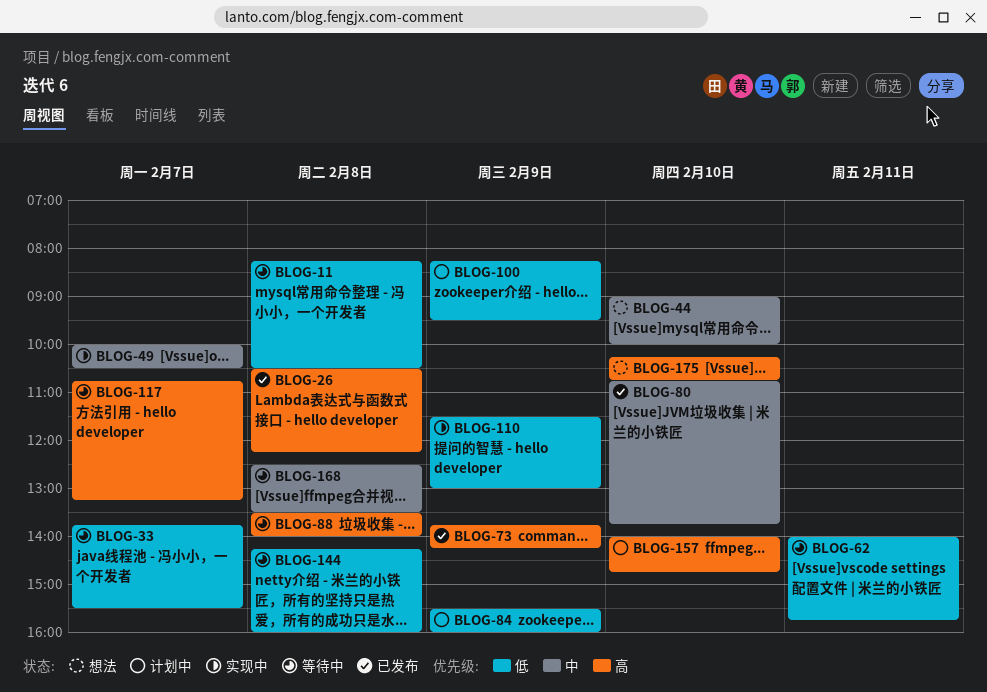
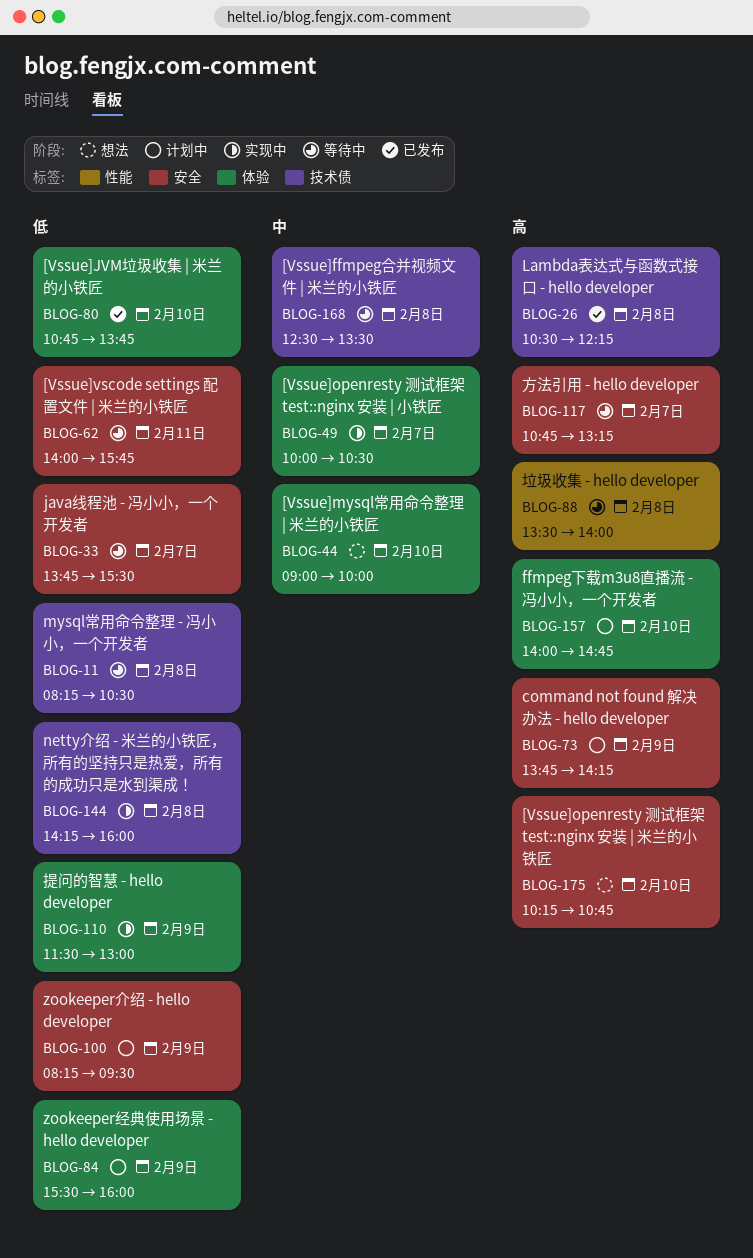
BLOG-73, status: 已发布 -> 计划中
BLOG-80, priority: 中 -> 低
BLOG-144, status: 等待中 -> 实现中

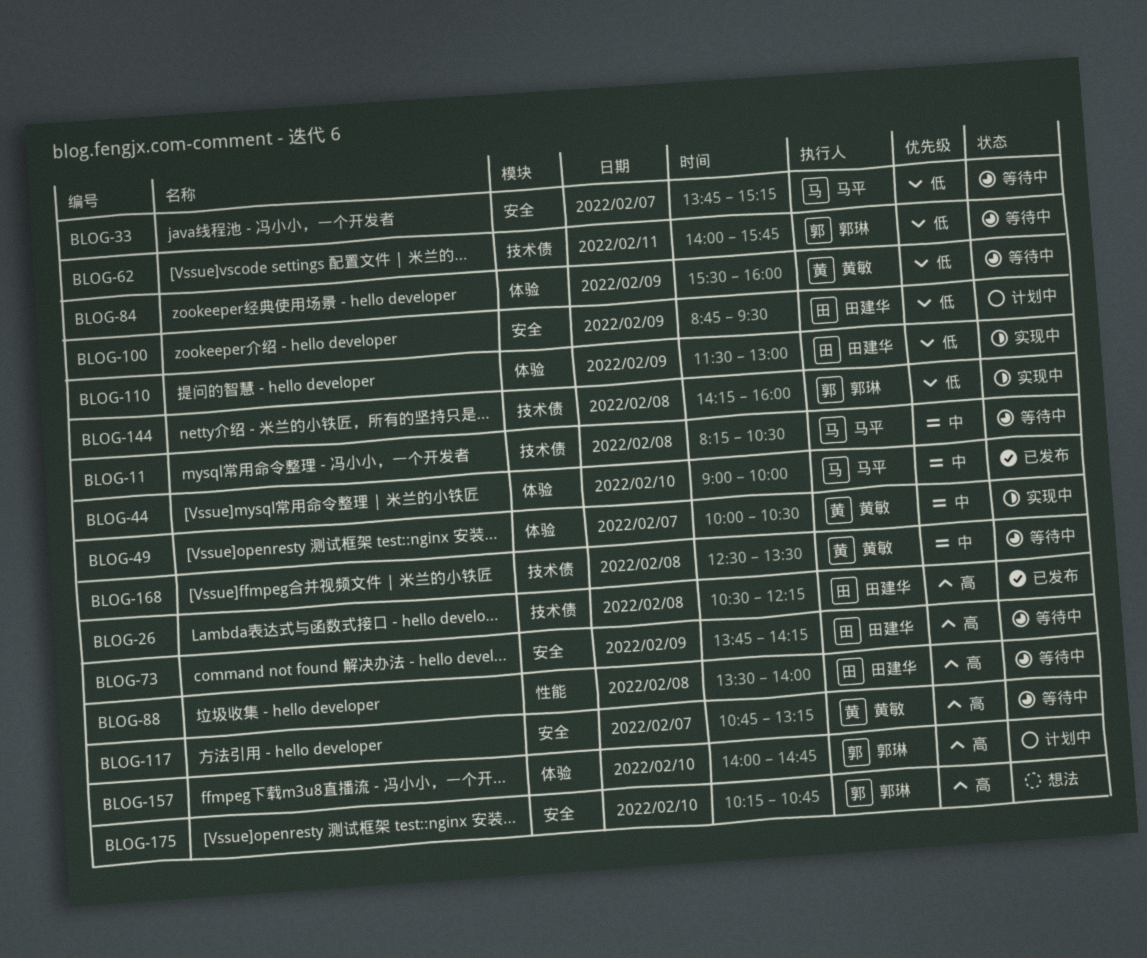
BLOG-11, priority: 低 -> 中
BLOG-33, ends: 15:30 -> 15:15
BLOG-44, status: 想法 -> 已发布
BLOG-62, label: 安全 -> 技术债
BLOG-73, status: 计划中 -> 等待中
BLOG-80: present -> none
BLOG-84, status: 计划中 -> 等待中
BLOG-100, begins: 08:15 -> 08:45

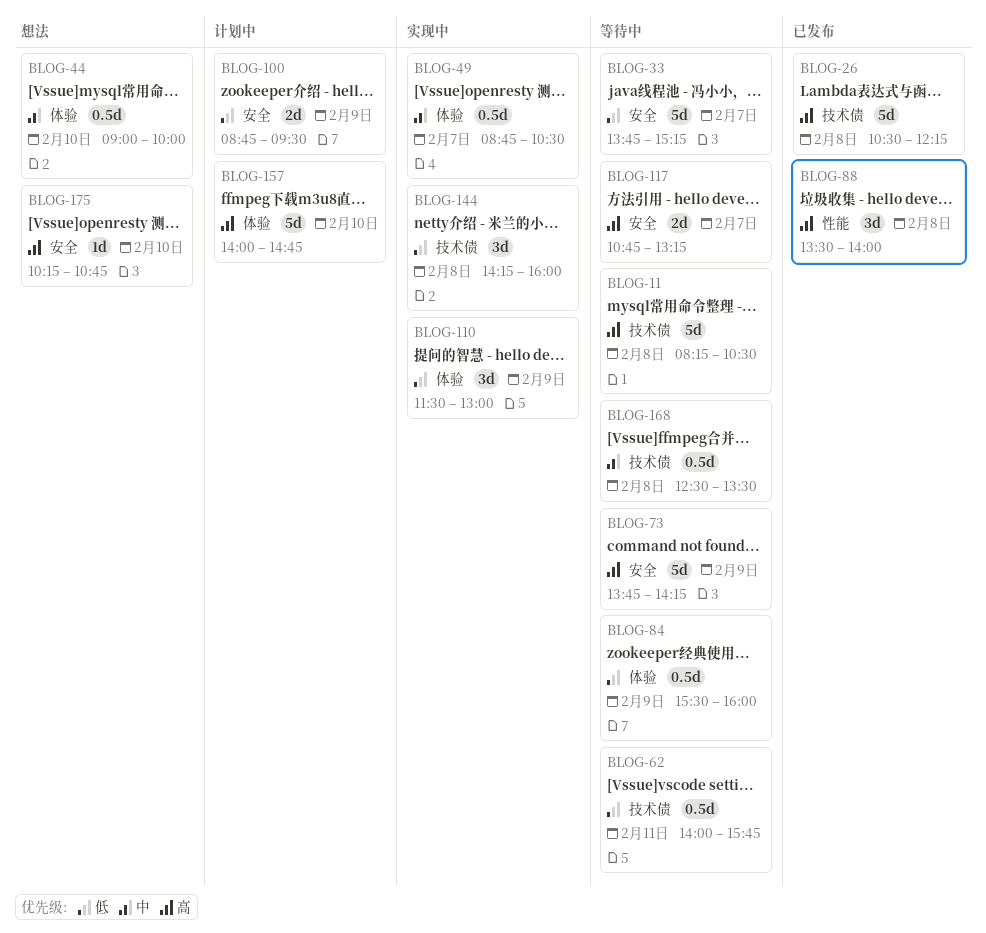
BLOG-11, priority: 中 -> 高
BLOG-44, status: 已发布 -> 想法
BLOG-49, begins: 10:00 -> 08:45
BLOG-88, status: 等待中 -> 已发布

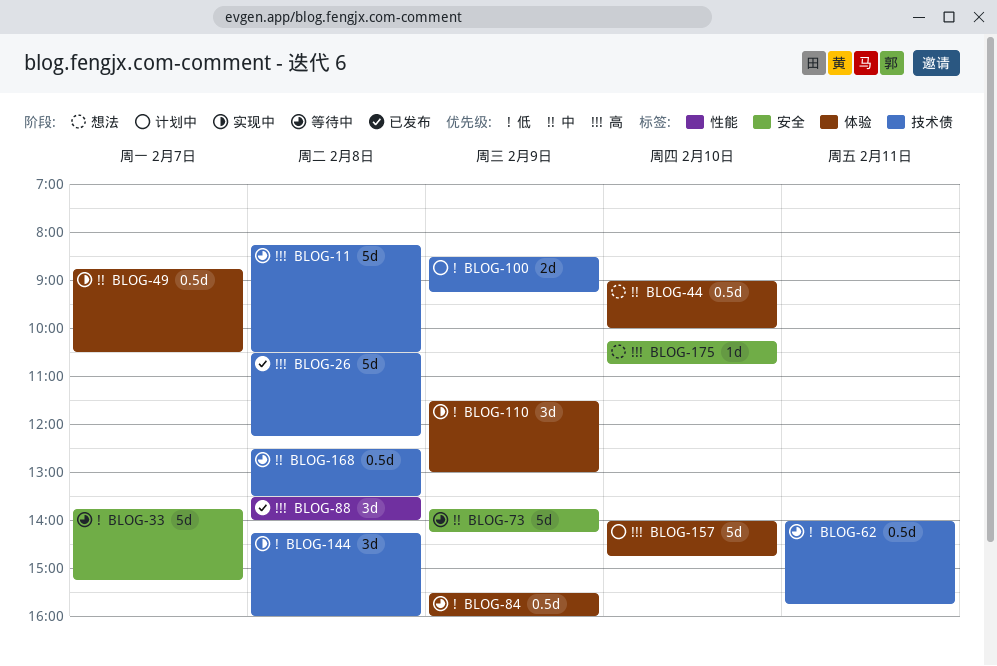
BLOG-73, priority: 高 -> 中
BLOG-100, label: 安全 -> 技术债
BLOG-100, begins: 08:45 -> 08:30
BLOG-100, ends: 09:30 -> 09:15
BLOG-117: present -> none

